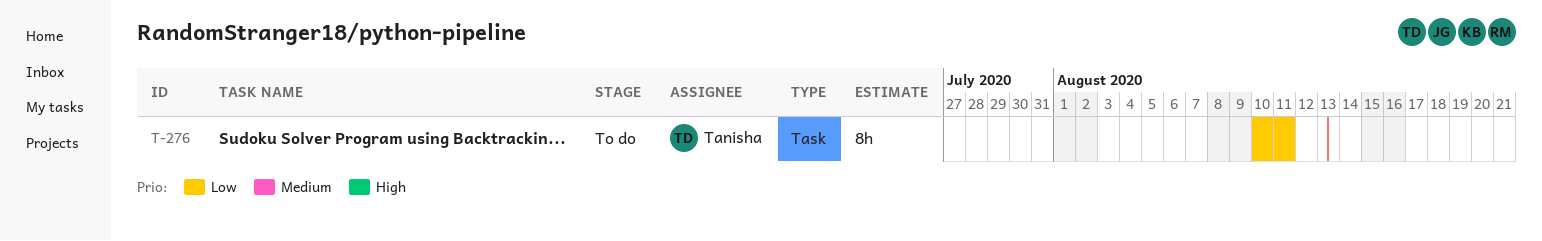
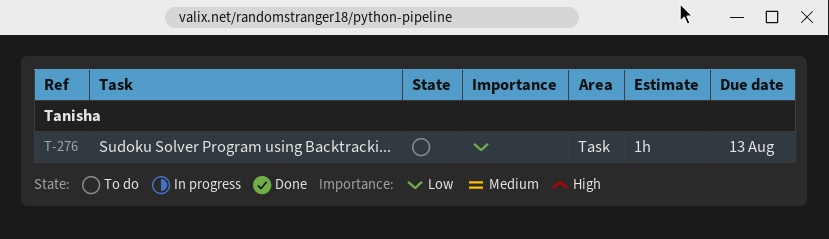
T-276, estimate: 8h -> 1h
T-276, due: Aug 11 -> Aug 13

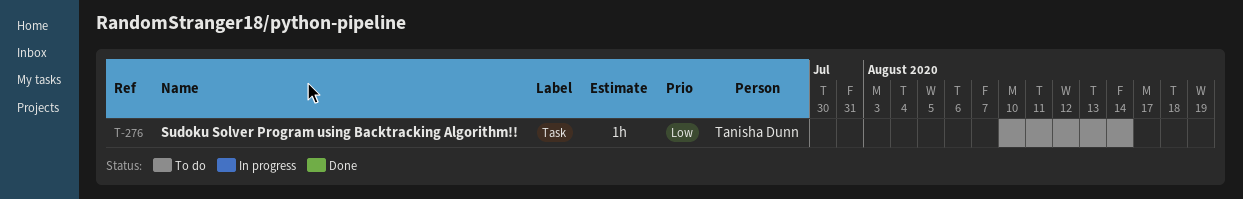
T-276, due: Aug 13 -> Aug 14

